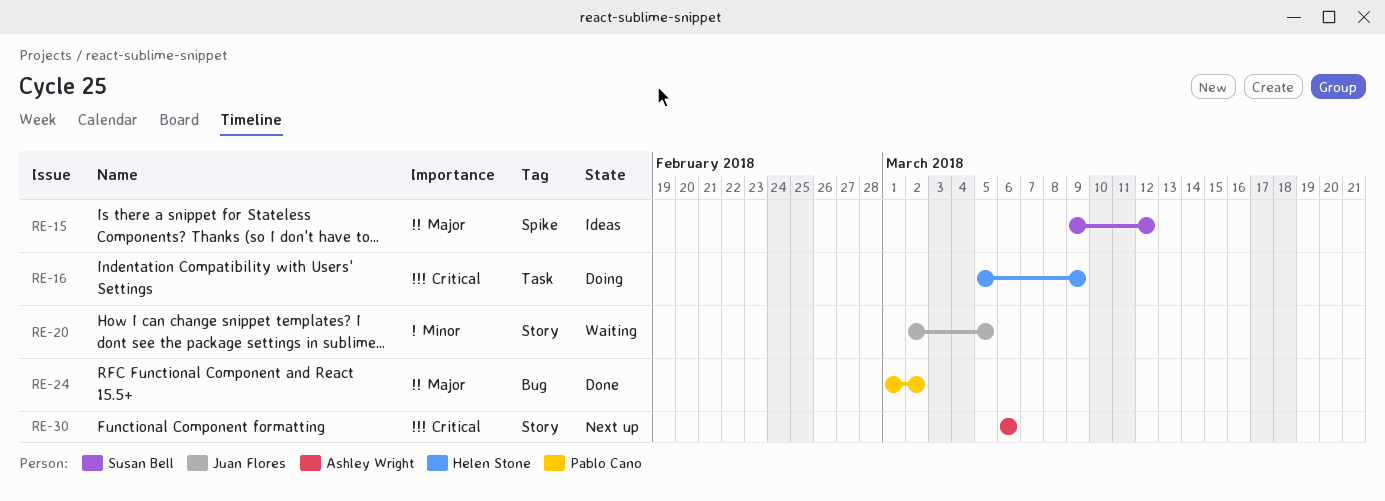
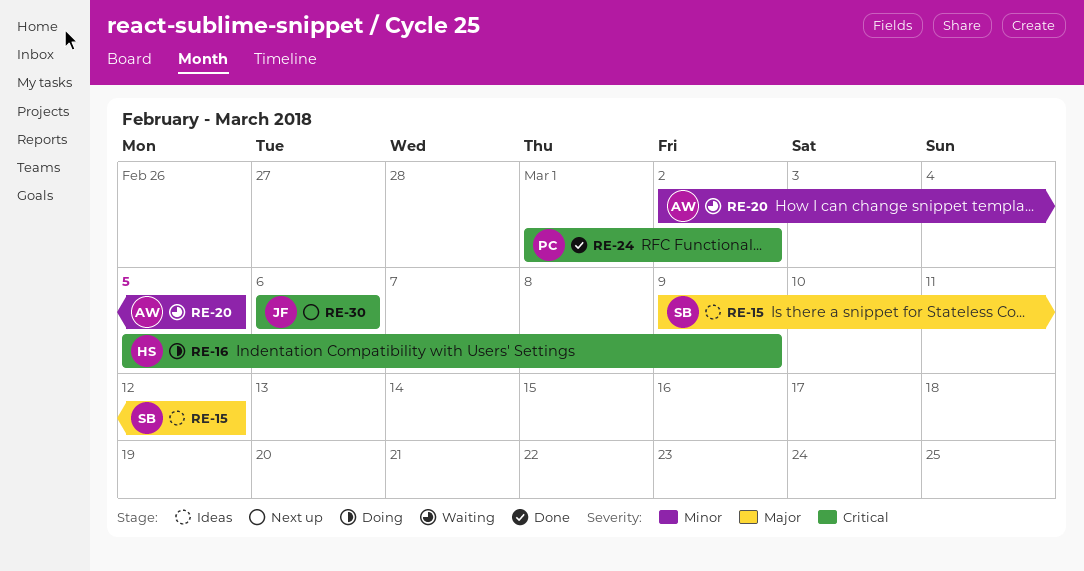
RE-20, owner: Juan Flores -> Ashley Wright
RE-24, priority: Major -> Critical
RE-30, owner: Ashley Wright -> Juan Flores

